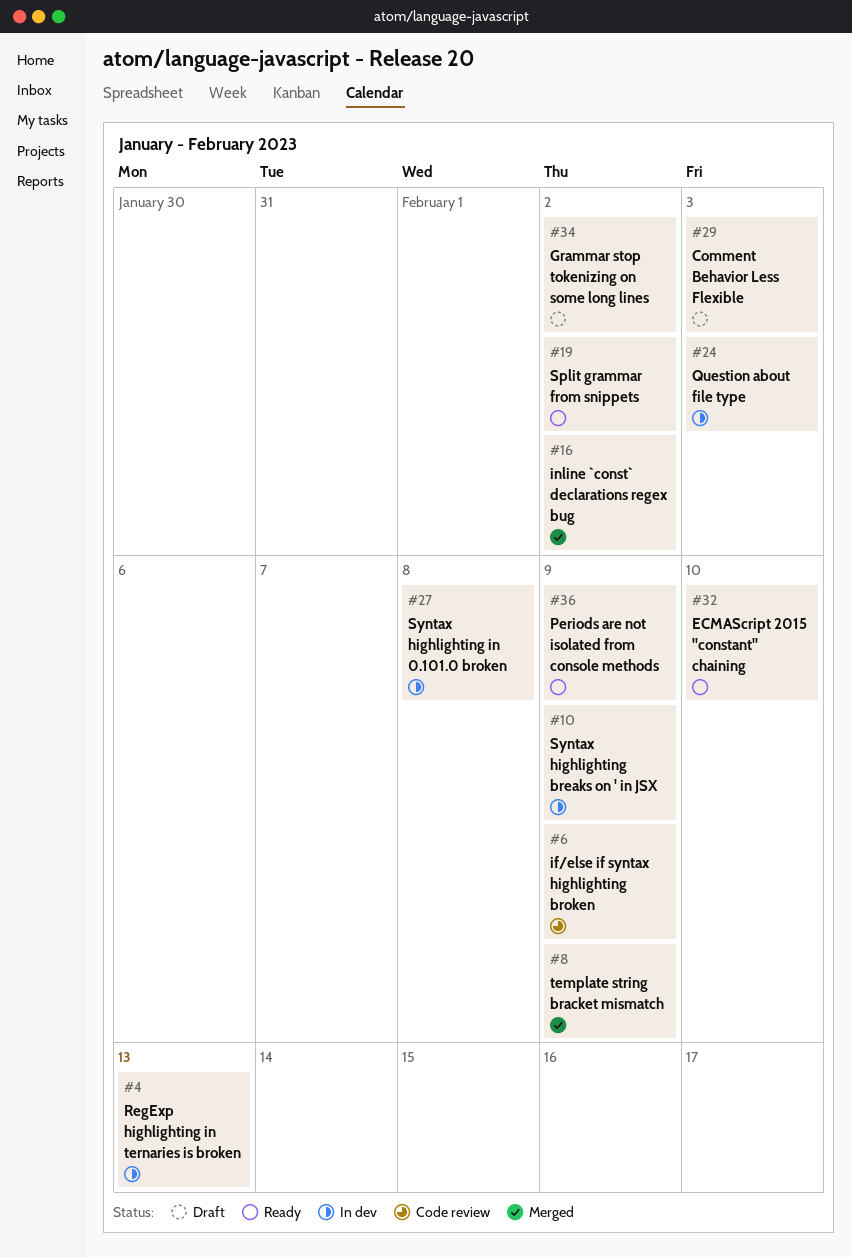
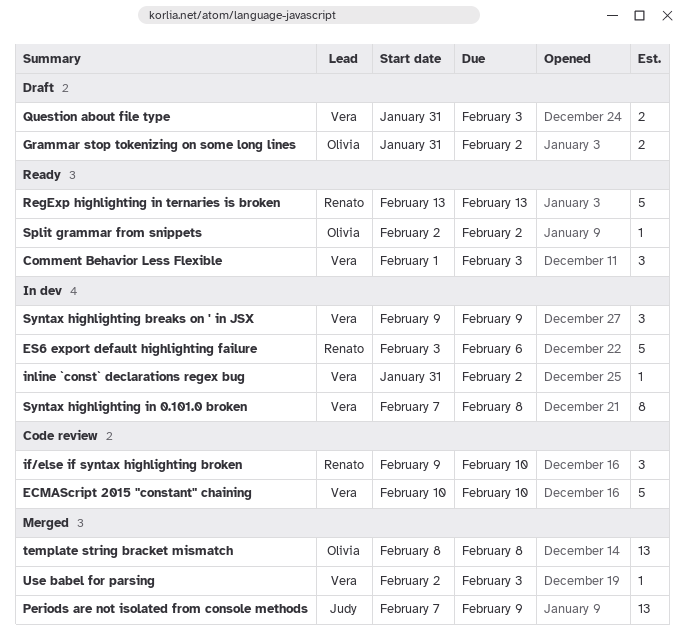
Comment Behavior Less Flexible, status: Draft -> Ready
ECMAScript 2015 "constant" chaining, status: Ready -> Code review
ES6 export default highlighting failure: none -> present
if/else if syntax highlighting broken, due: Feb 9 -> Feb 10
inline `const` declarations regex bug, status: Merged -> In dev
Periods are not isolated from console methods, status: Ready -> Merged
Question about file type, status: In dev -> Draft
RegExp highlighting in ternaries is broken, status: In dev -> Ready
template string bracket mismatch, due: Feb 9 -> Feb 8
Use babel for parsing: none -> present

